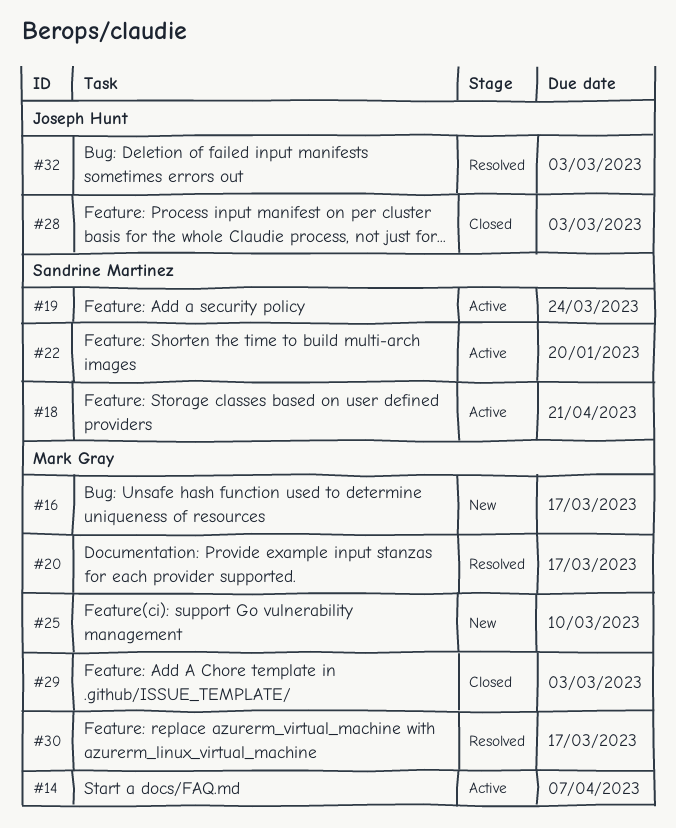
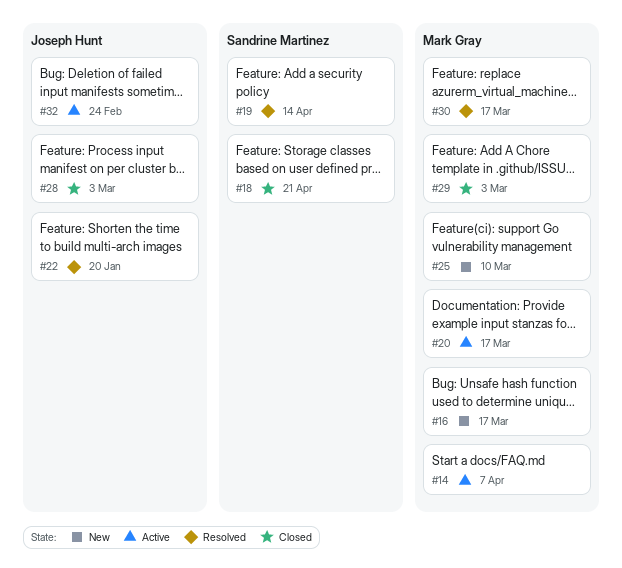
#18, status: Active -> Closed
#19, status: Active -> Resolved
#19, due: Mar 24 -> Apr 14
#20, status: Resolved -> Active
#22, status: Active -> Resolved
#22, owner: Sandrine Martinez -> Joseph Hunt
#32, status: Resolved -> Active
#32, due: Mar 3 -> Feb 24

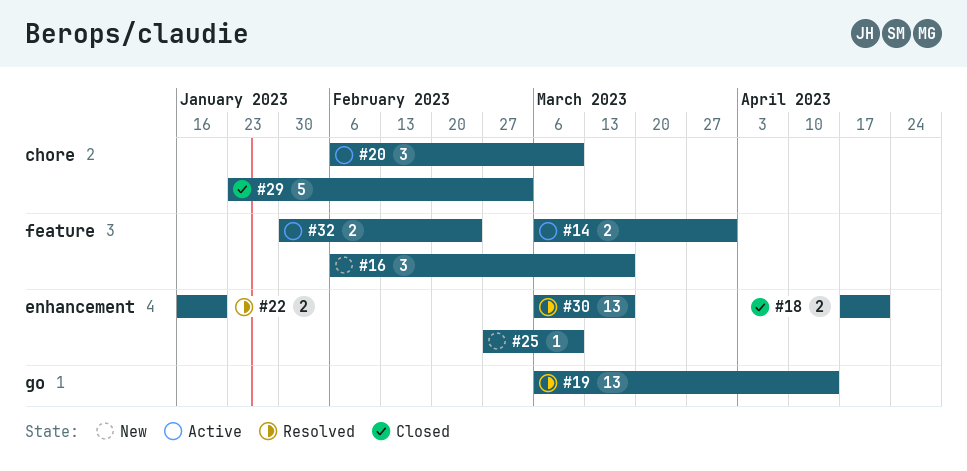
#14, due: Apr 7 -> Mar 31
#20, due: Mar 17 -> Mar 10
#28: present -> none

